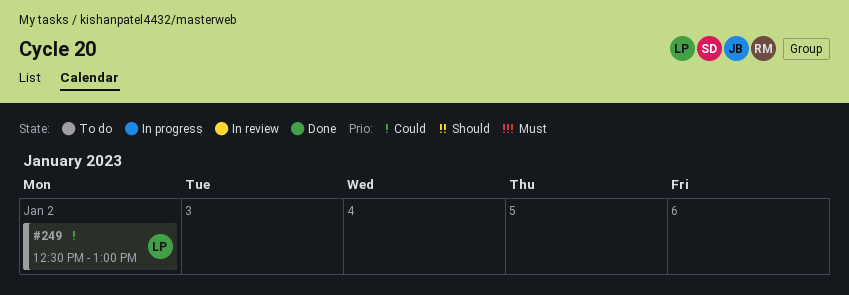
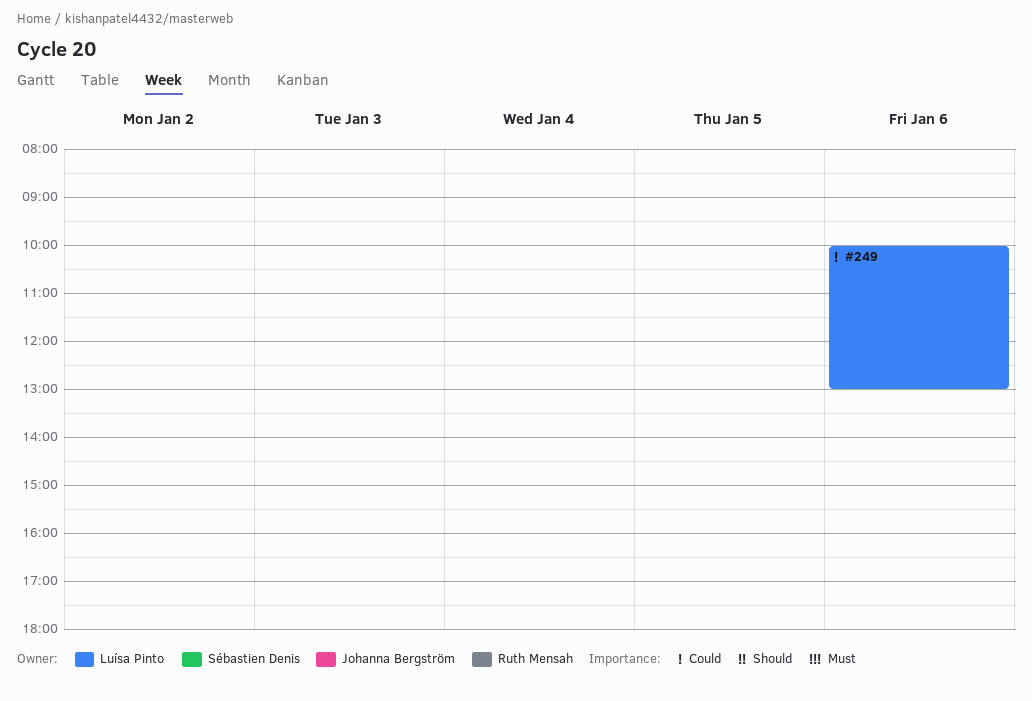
#249, day: Jan 2 -> Jan 6
#249, begins: 12:30 -> 10:00

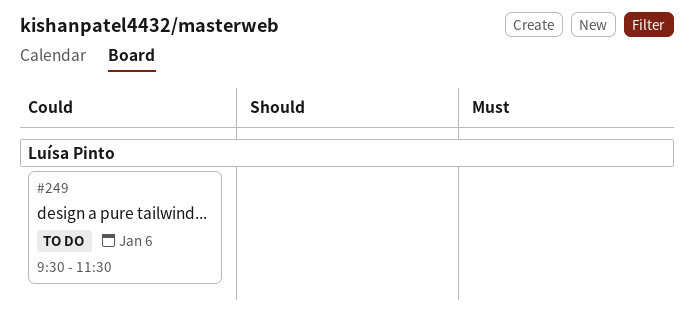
#249, begins: 10:00 -> 09:30
#249, ends: 13:00 -> 11:30

